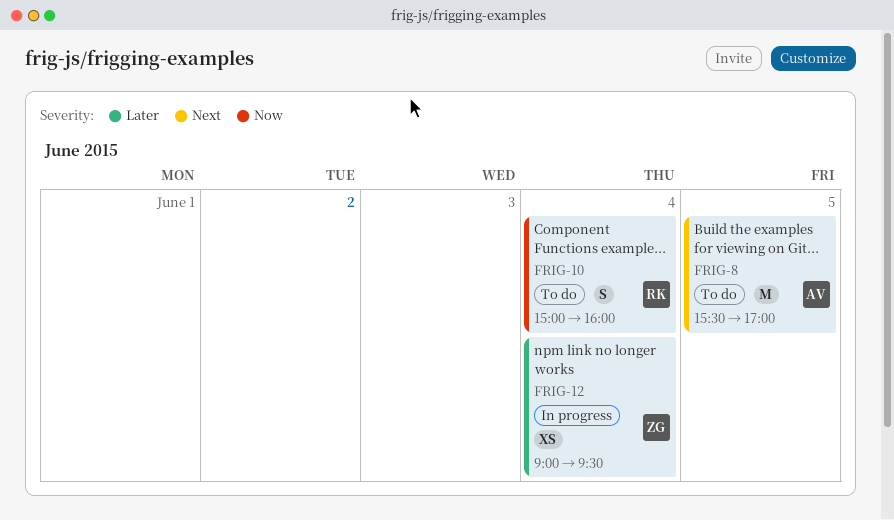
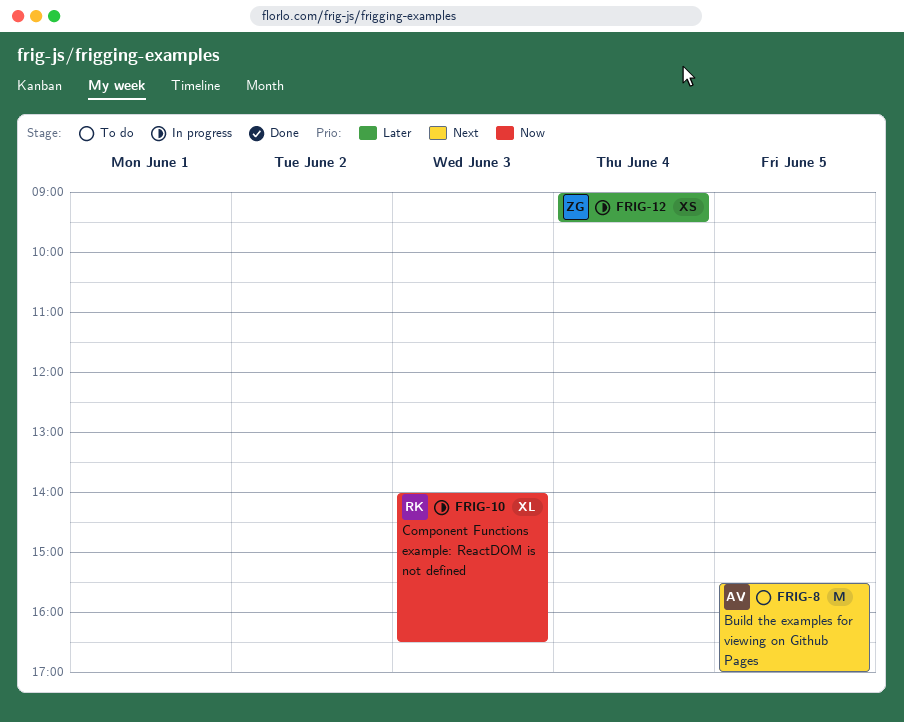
FRIG-10, status: To do -> In progress
FRIG-10, estimate: S -> XL
FRIG-10, day: Jun 4 -> Jun 3
FRIG-10, begins: 15:00 -> 14:00
FRIG-10, ends: 16:00 -> 16:30

